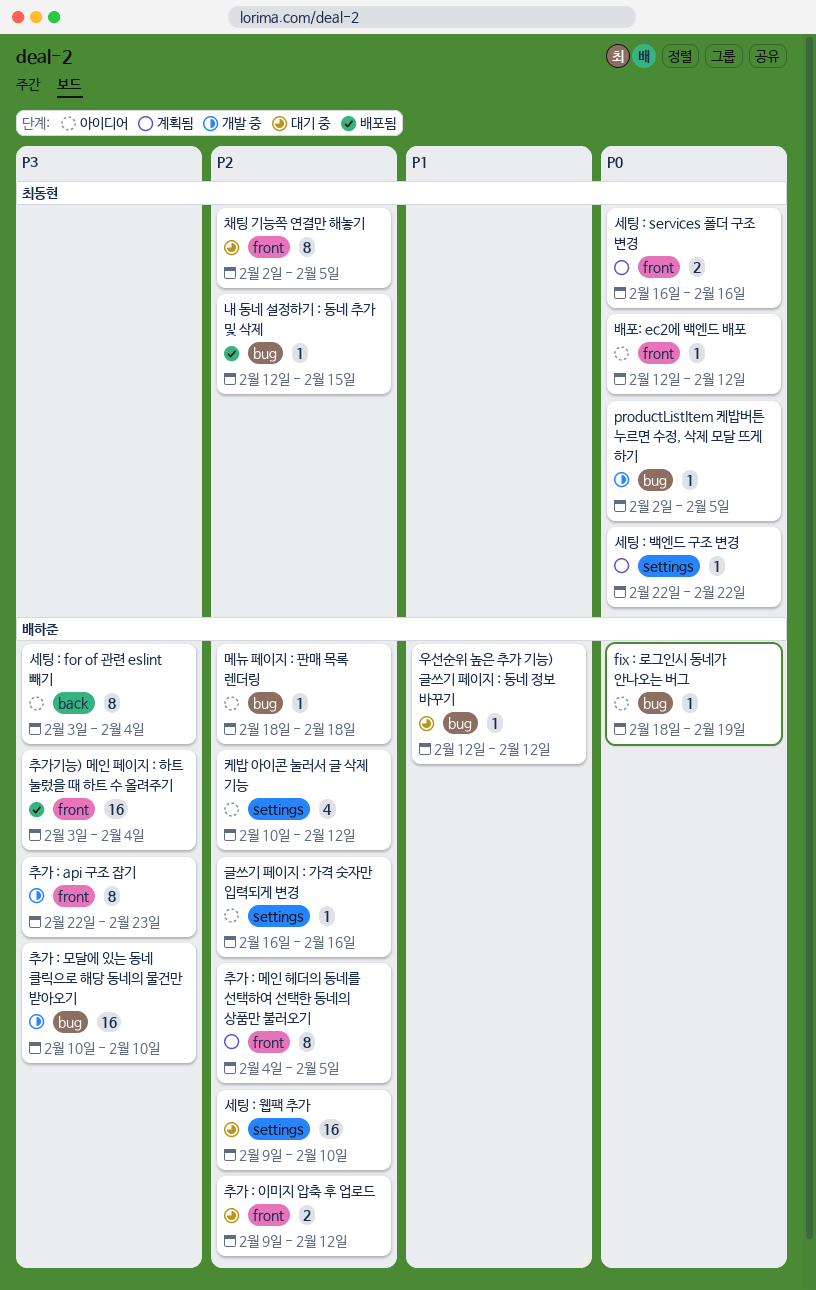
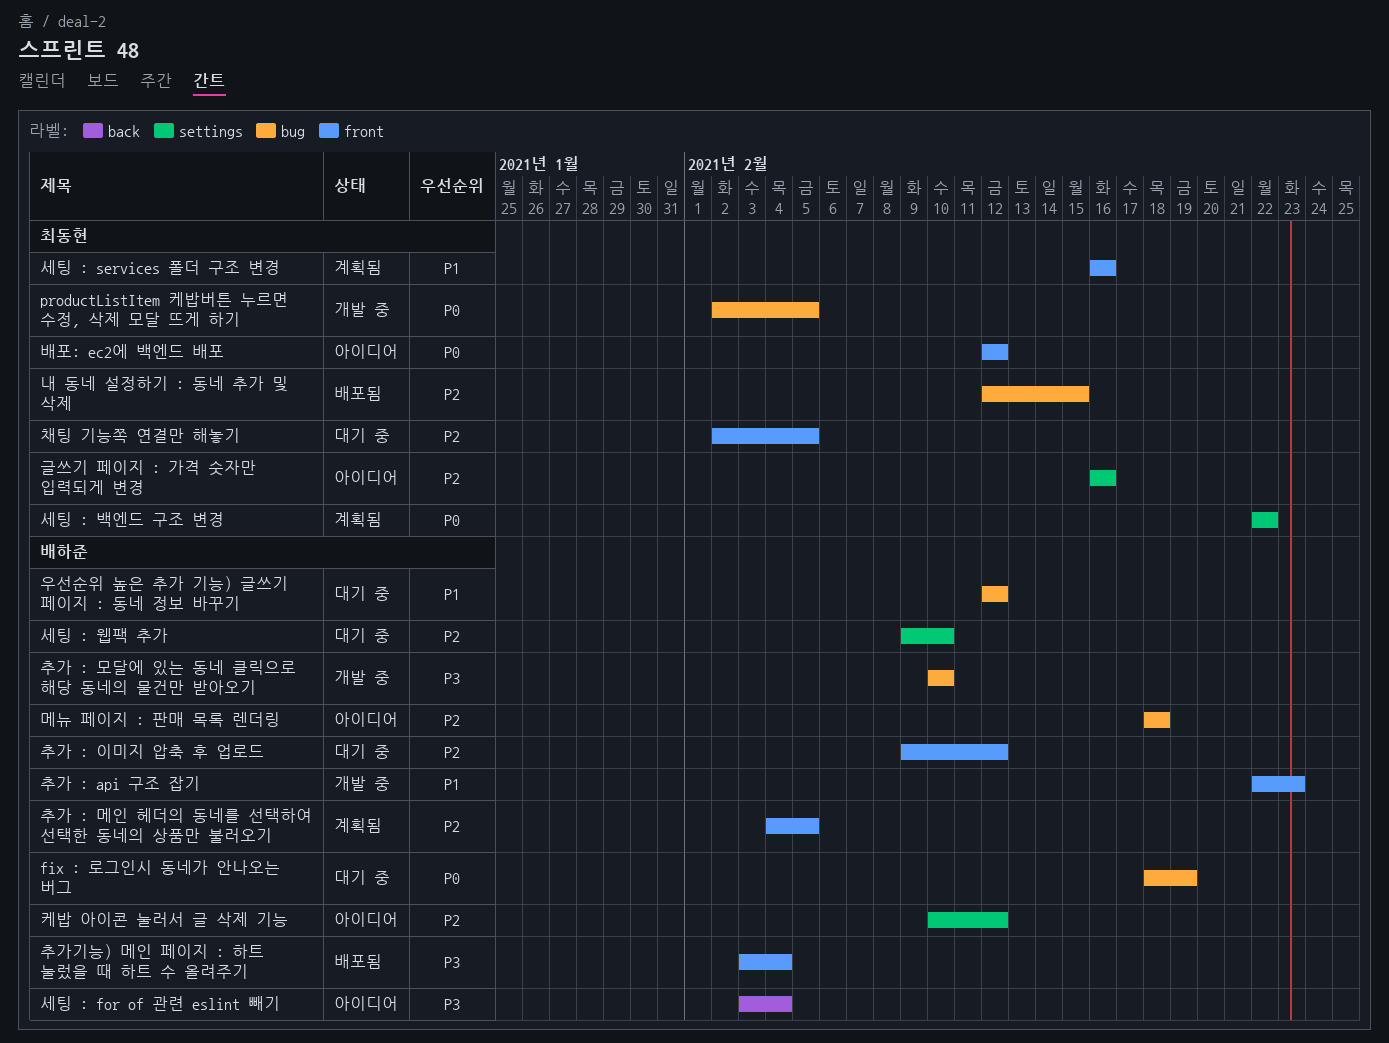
fix : 로그인시 동네가 안나오는 버그, status: 아이디어 -> 대기 중
글쓰기 페이지 : 가격 숫자만 입력되게 변경, owner: 배하준 -> 최동현
세팅 : services 폴더 구조 변경, priority: P0 -> P1
추가 : api 구조 잡기, priority: P3 -> P1

